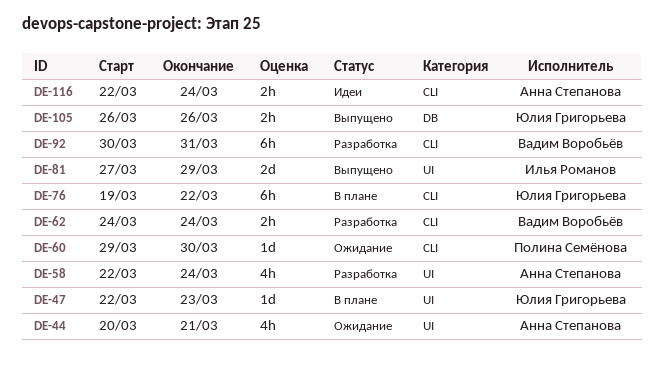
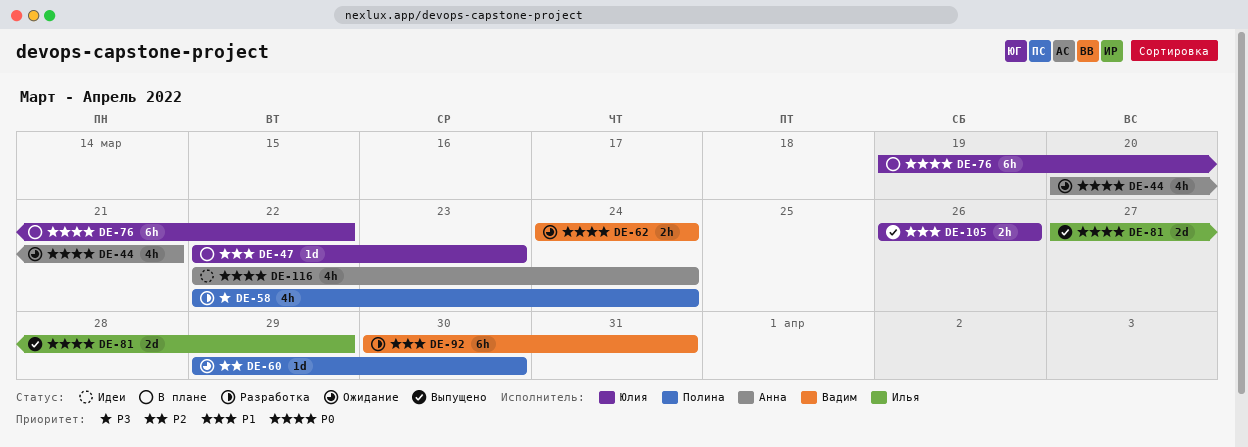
DE-58, owner: Анна Степанова -> Полина Семёнова
DE-62, status: Разработка -> Ожидание
DE-116, estimate: 2h -> 4h

